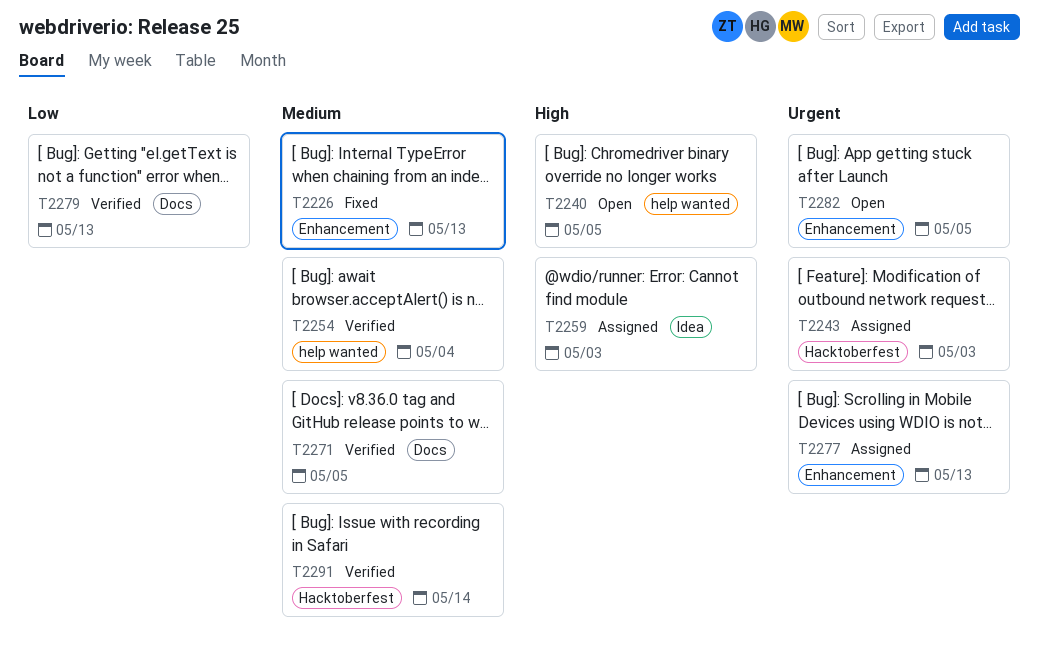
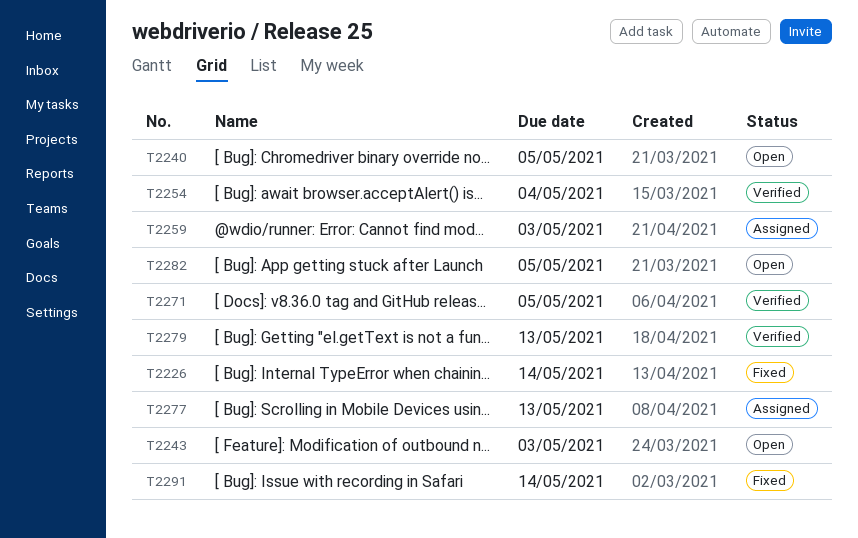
T2226, due: May 13 -> May 14
T2243, status: Assigned -> Open
T2291, status: Verified -> Fixed

